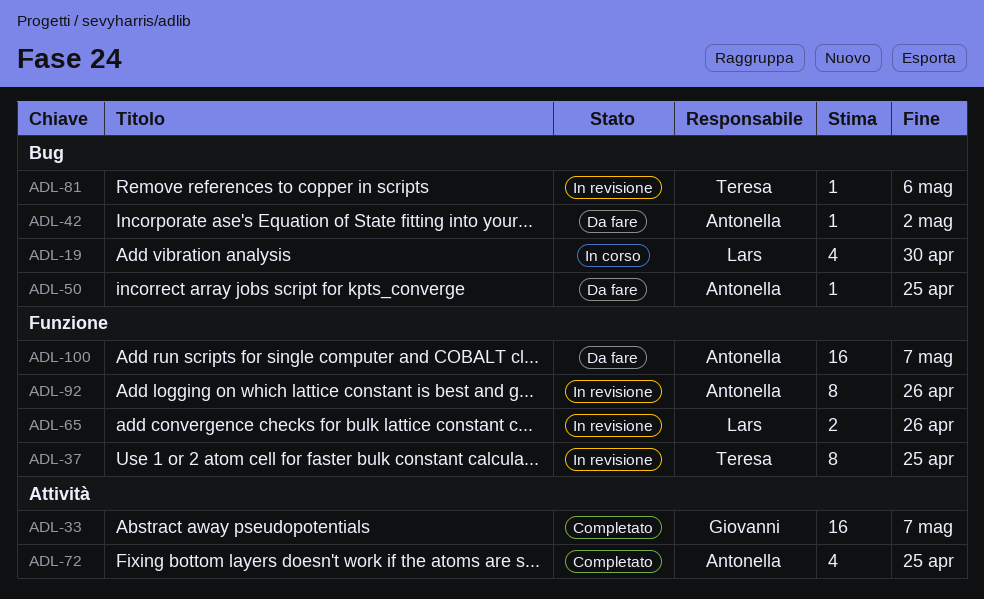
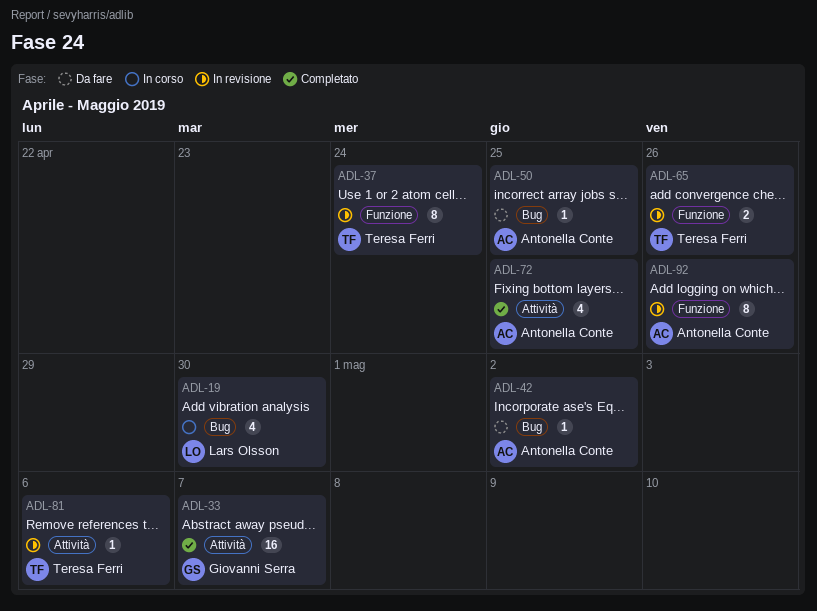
ADL-37, due: Apr 25 -> Apr 24
ADL-65, owner: Lars Olsson -> Teresa Ferri
ADL-81, label: Bug -> Attività
ADL-100: present -> none

